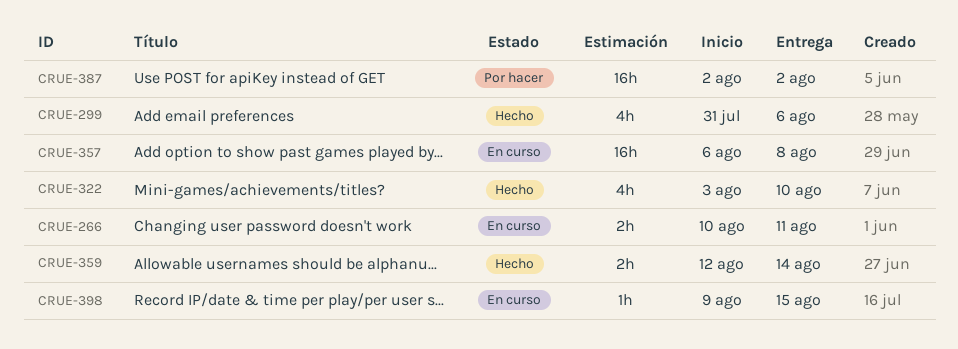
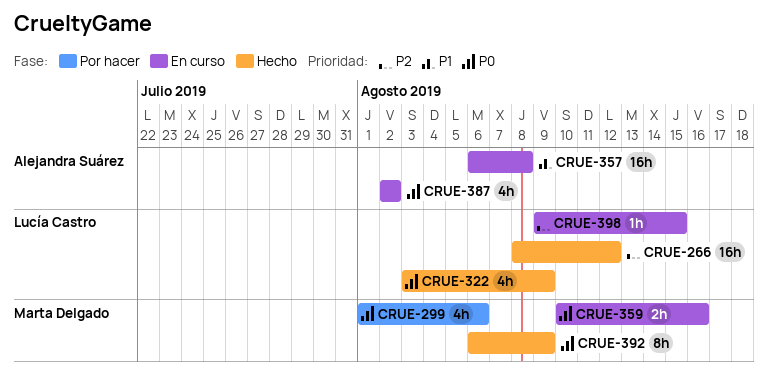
CRUE-266, status: En curso -> Hecho
CRUE-266, estimate: 2h -> 16h
CRUE-266, start: Aug 10 -> Aug 8
CRUE-266, due: Aug 11 -> Aug 12
CRUE-299, status: Hecho -> Por hacer
CRUE-299, start: Jul 31 -> Aug 1
CRUE-322, due: Aug 10 -> Aug 9
CRUE-359, status: Hecho -> En curso
CRUE-359, start: Aug 12 -> Aug 10
CRUE-359, due: Aug 14 -> Aug 16
CRUE-387, status: Por hacer -> En curso
CRUE-387, estimate: 16h -> 4h
CRUE-392: none -> present

